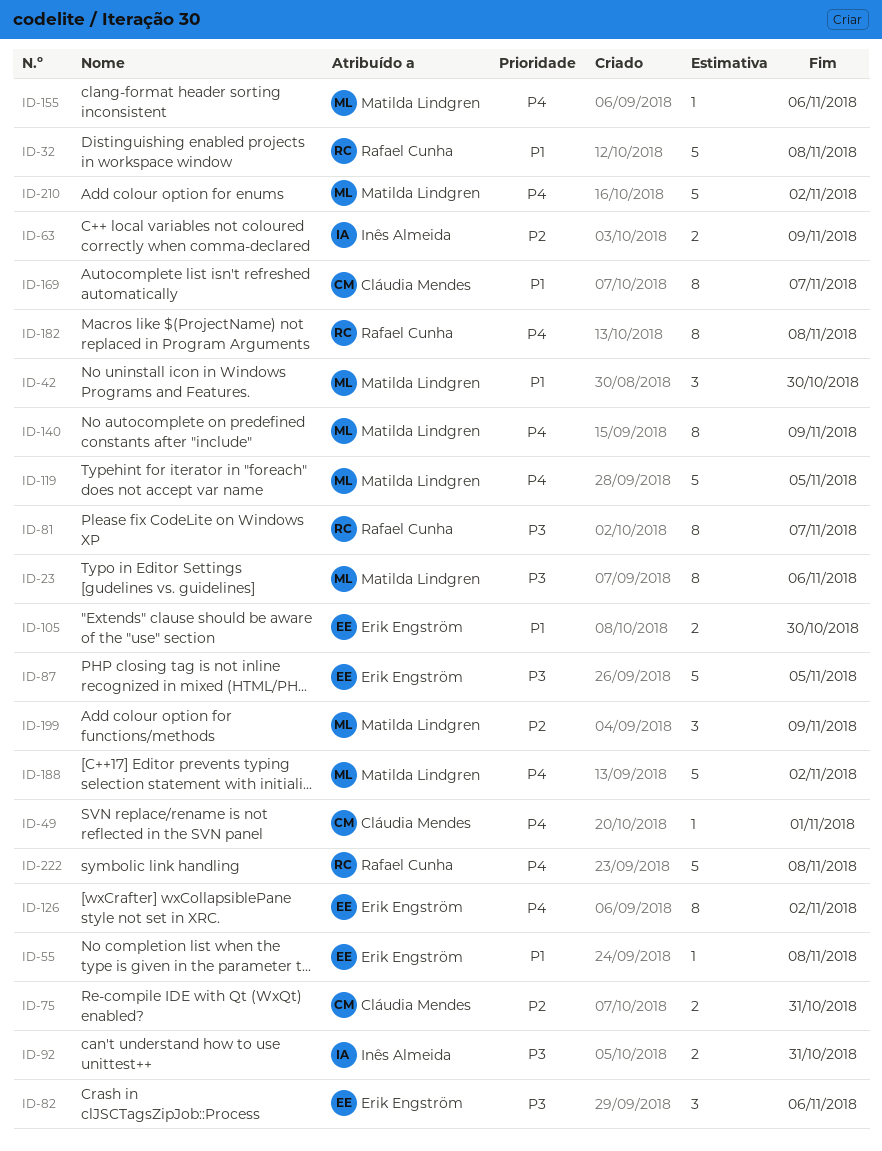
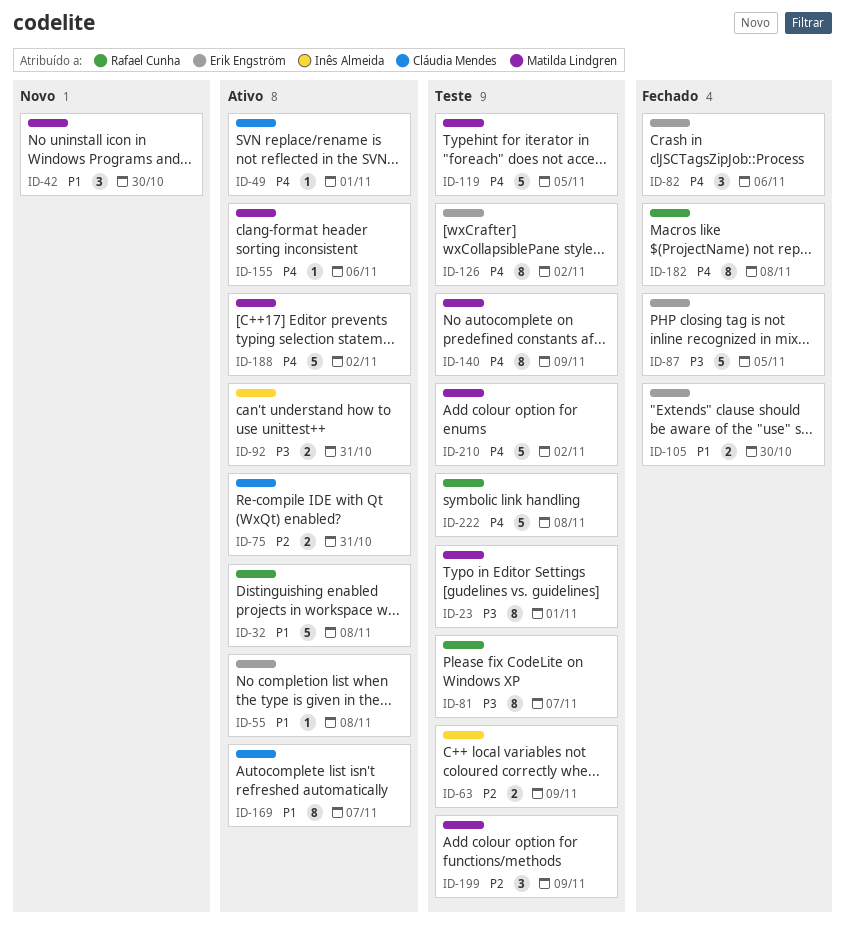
ID-23, due: Nov 6 -> Nov 1
ID-82, priority: P3 -> P4

